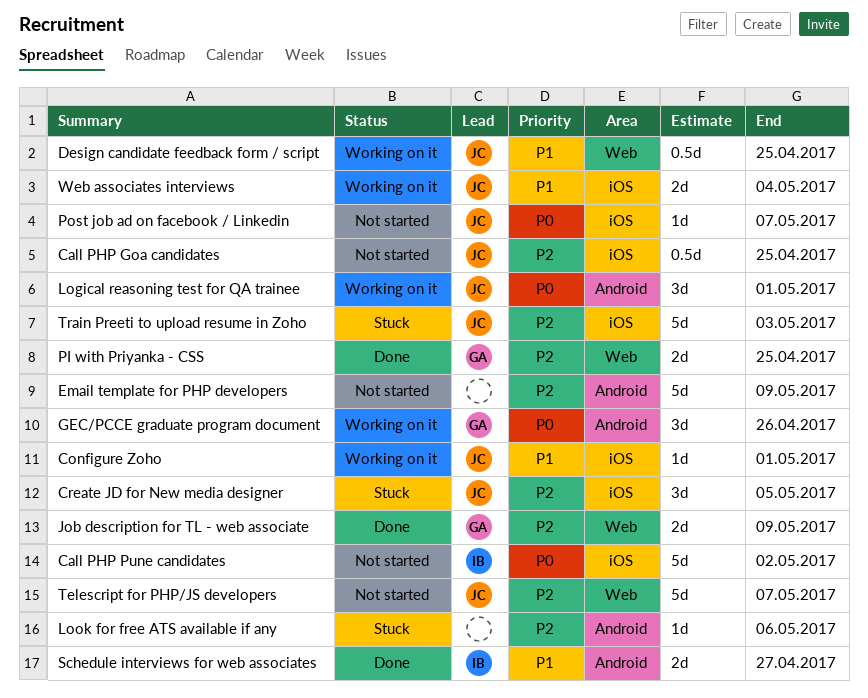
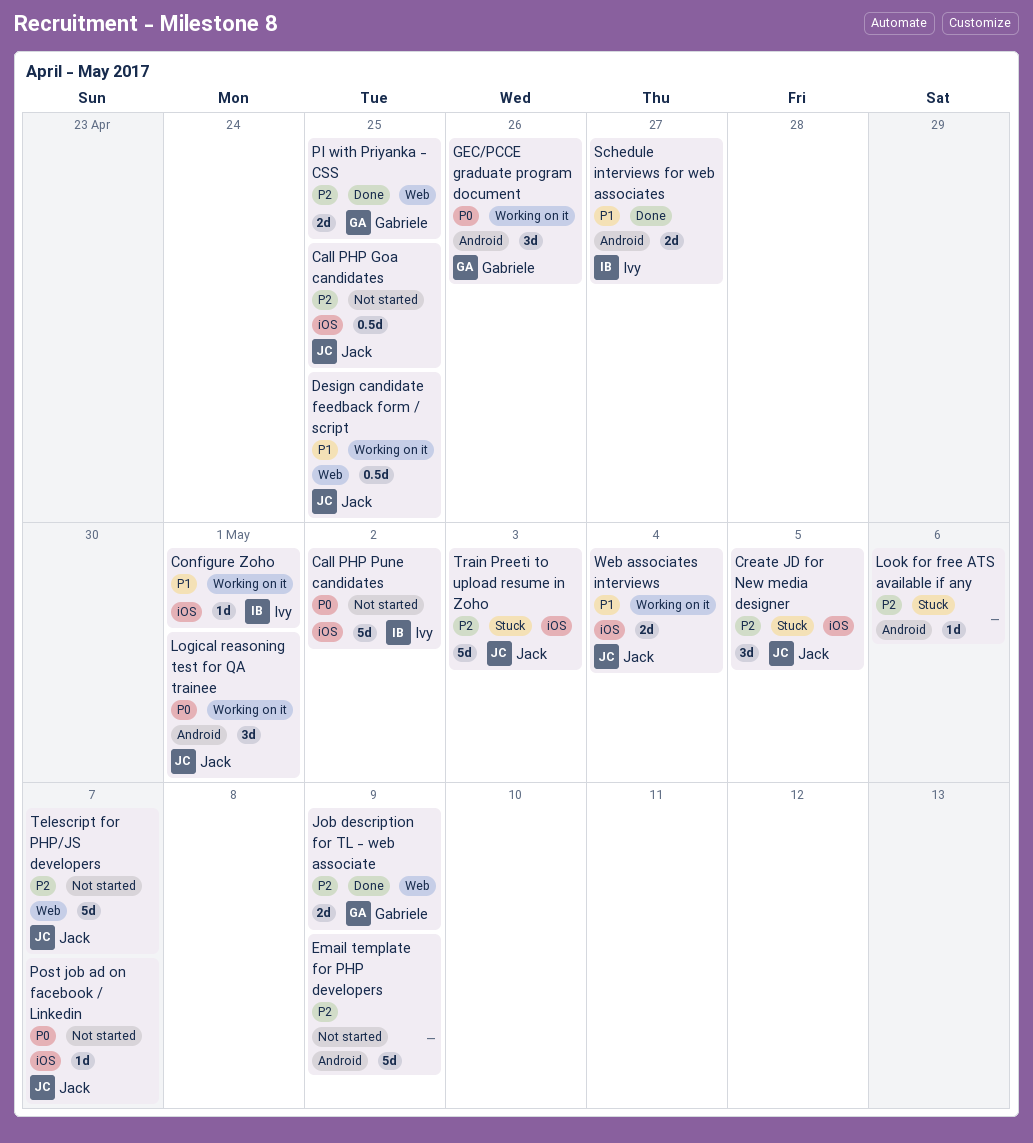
Configure Zoho, owner: Jack -> Ivy

